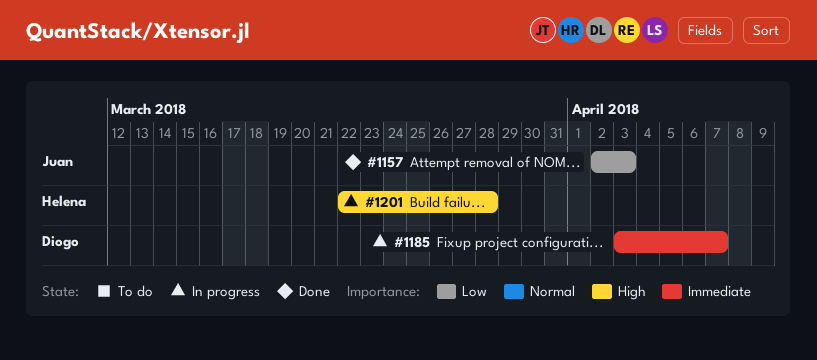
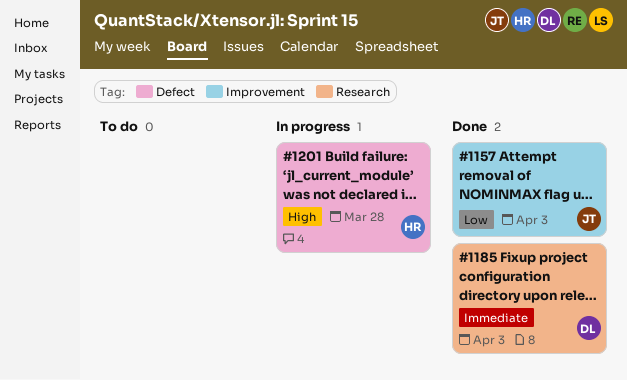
#1185, status: In progress -> Done
#1185, due: Apr 7 -> Apr 3

